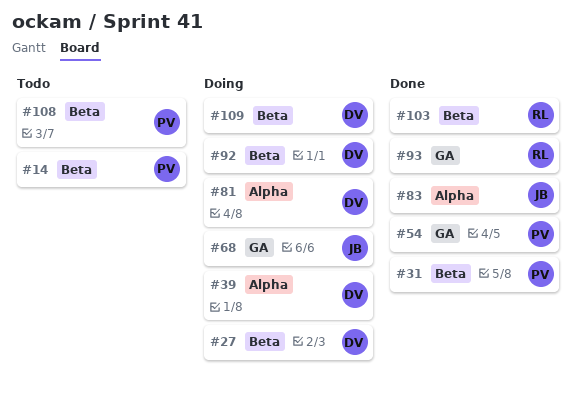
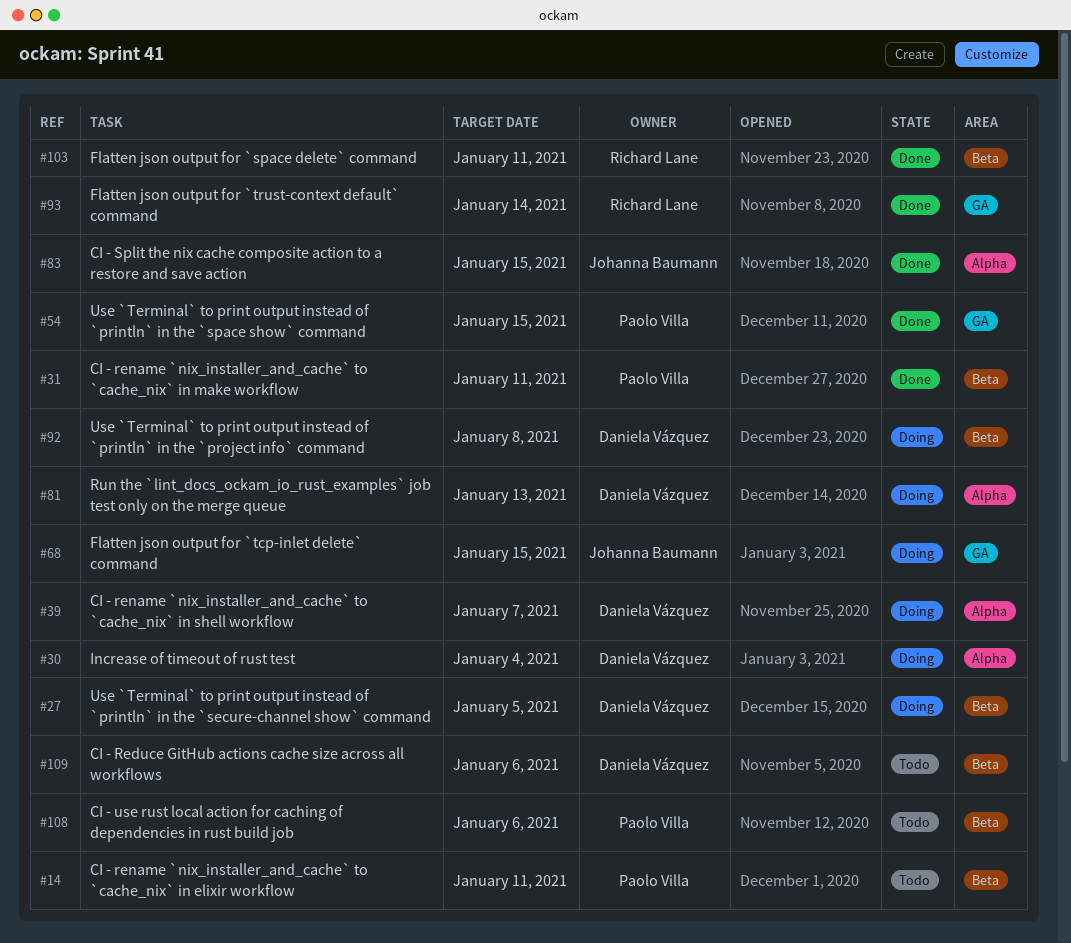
#30: none -> present
#109, status: Doing -> Todo

